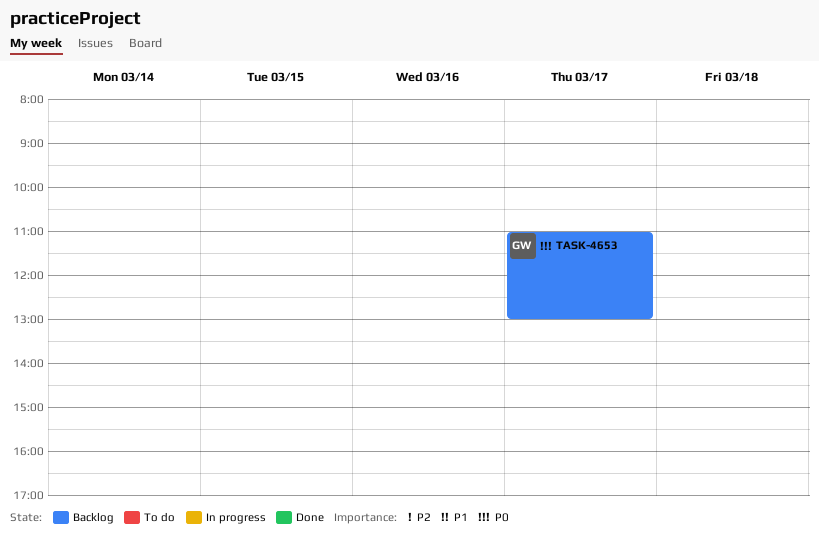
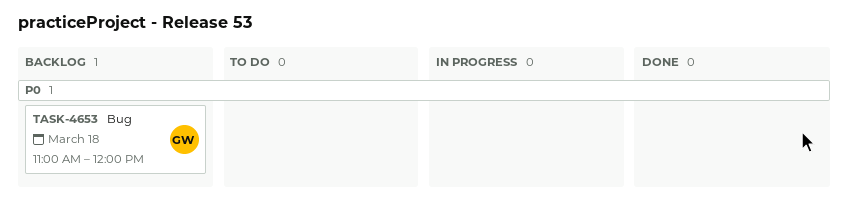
TASK-4653, day: Mar 17 -> Mar 18
TASK-4653, ends: 13:00 -> 12:00

